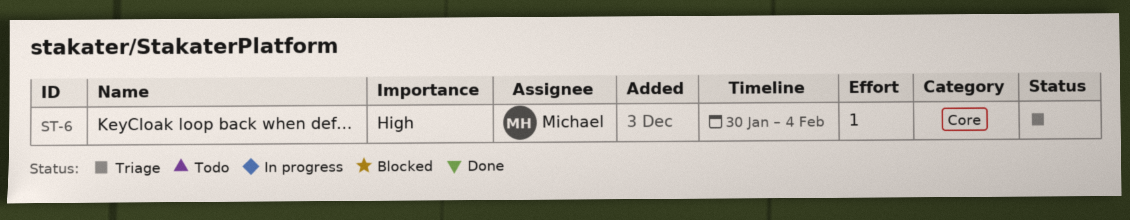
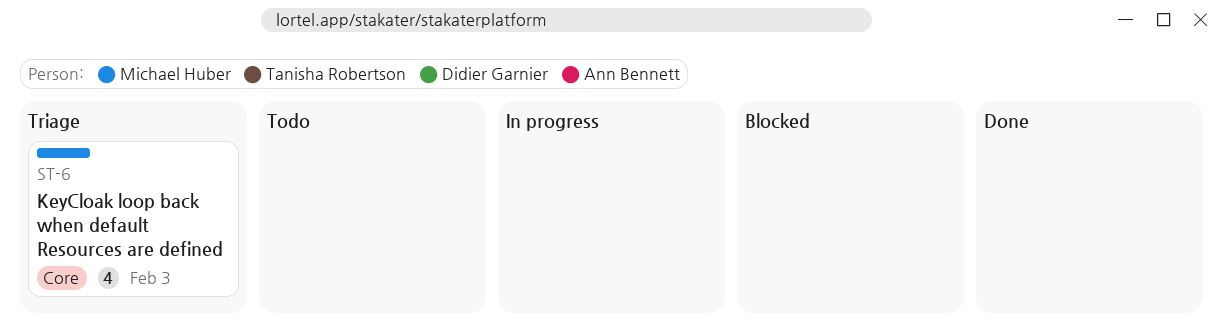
ST-6, estimate: 1 -> 4
ST-6, due: Feb 4 -> Feb 3

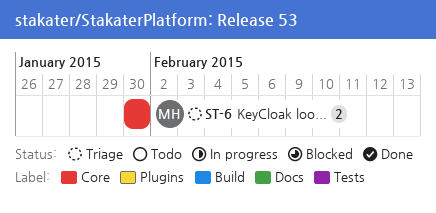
ST-6, estimate: 4 -> 2
ST-6, due: Feb 3 -> Jan 30

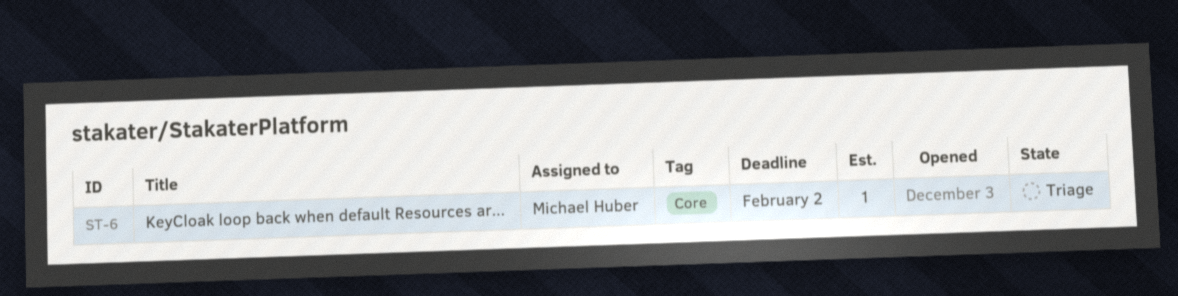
ST-6, estimate: 2 -> 1
ST-6, due: Jan 30 -> Feb 2

